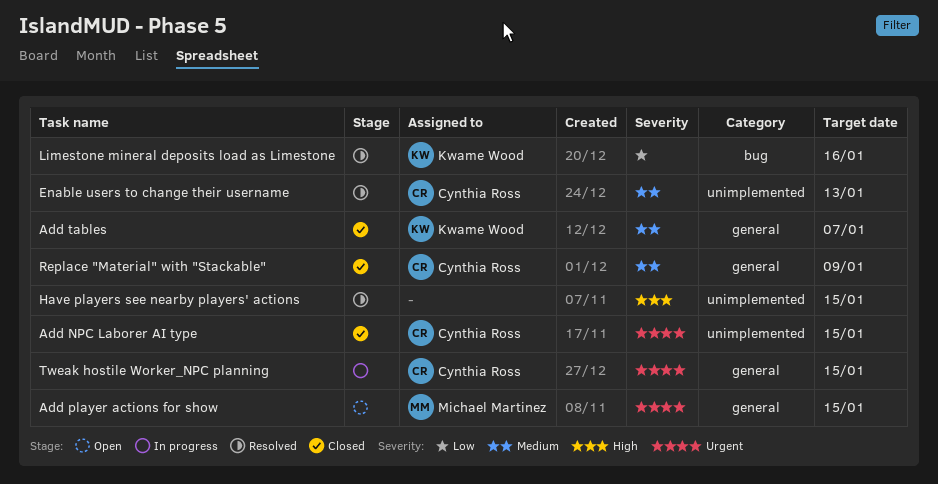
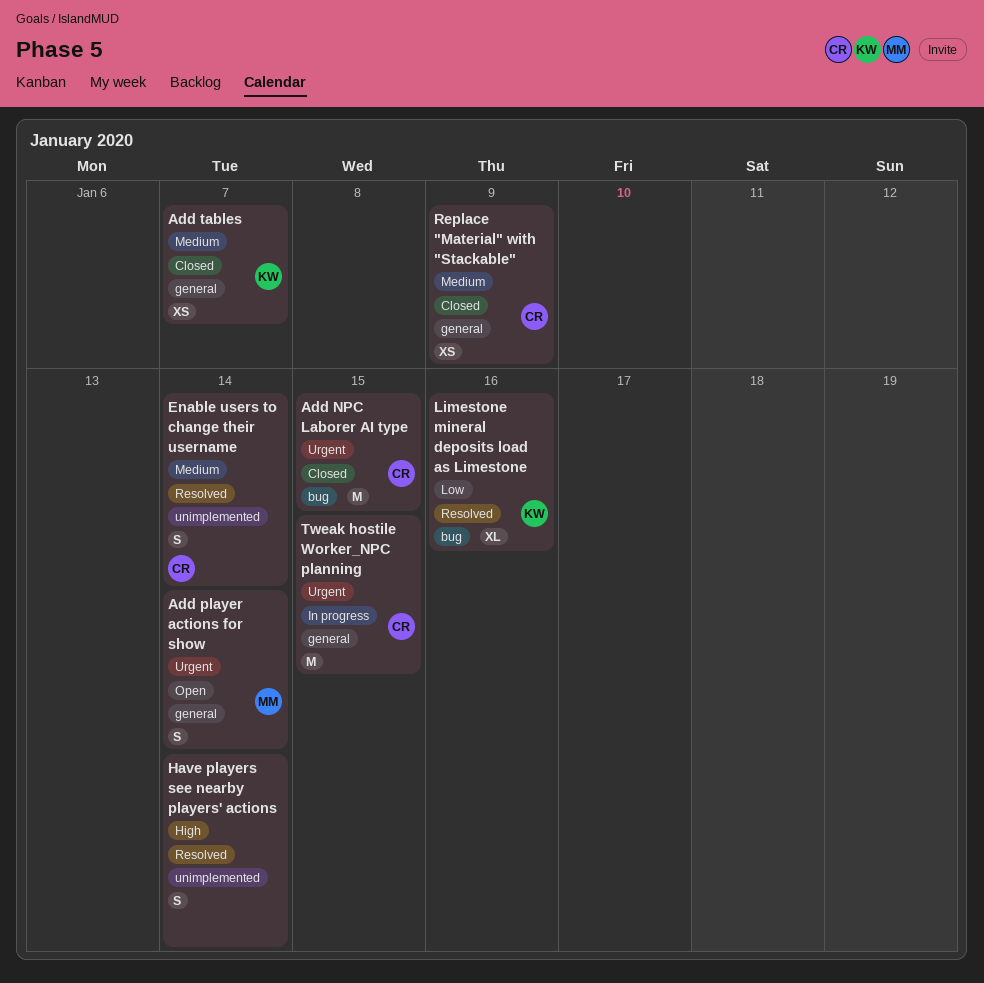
Add NPC Laborer AI type, label: unimplemented -> bug
Add player actions for show, due: Jan 15 -> Jan 14
Enable users to change their username, due: Jan 13 -> Jan 14
Have players see nearby players' actions, due: Jan 15 -> Jan 14

